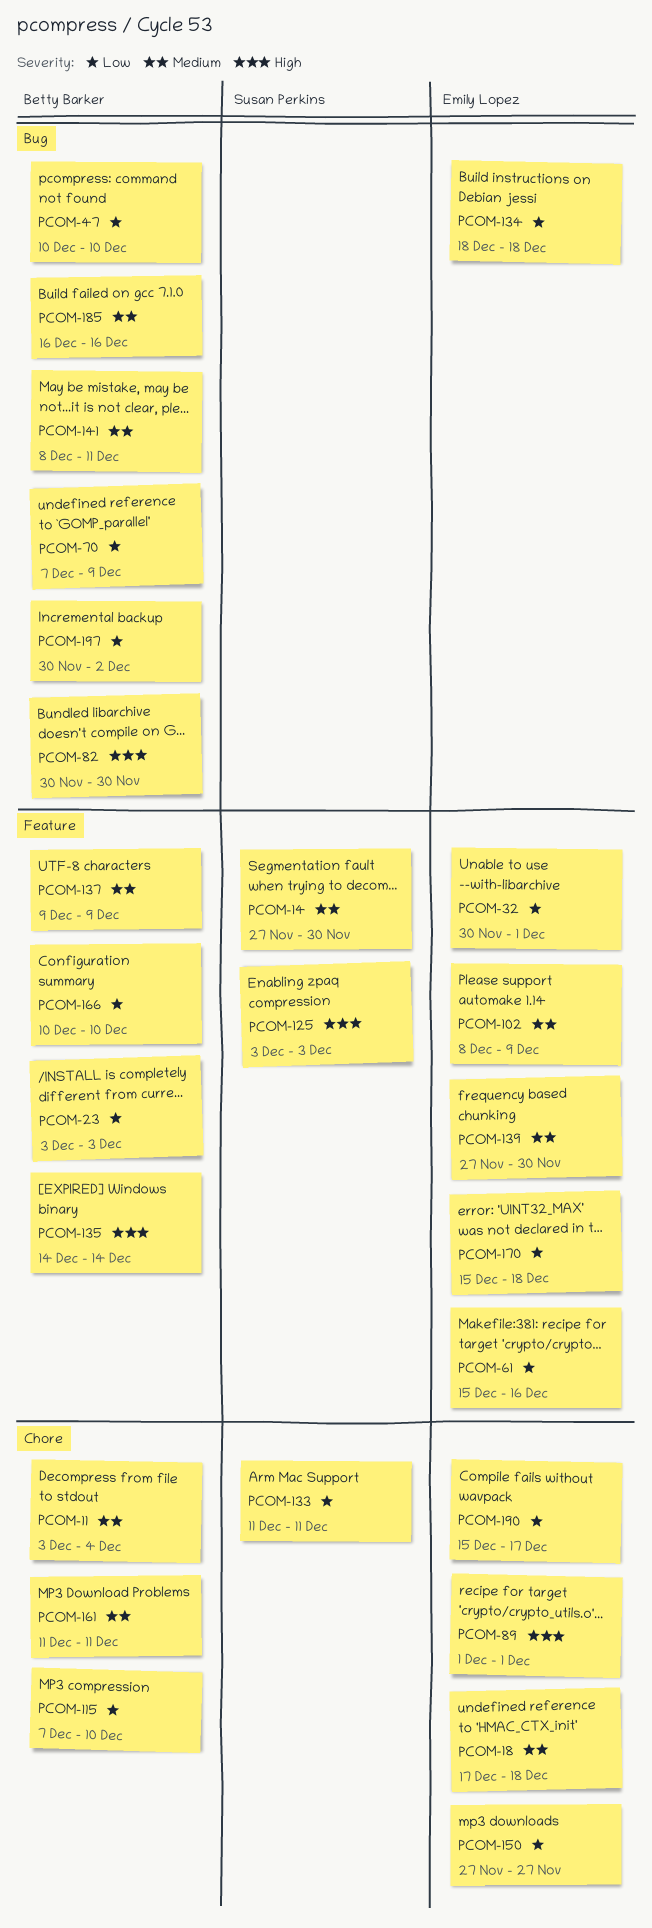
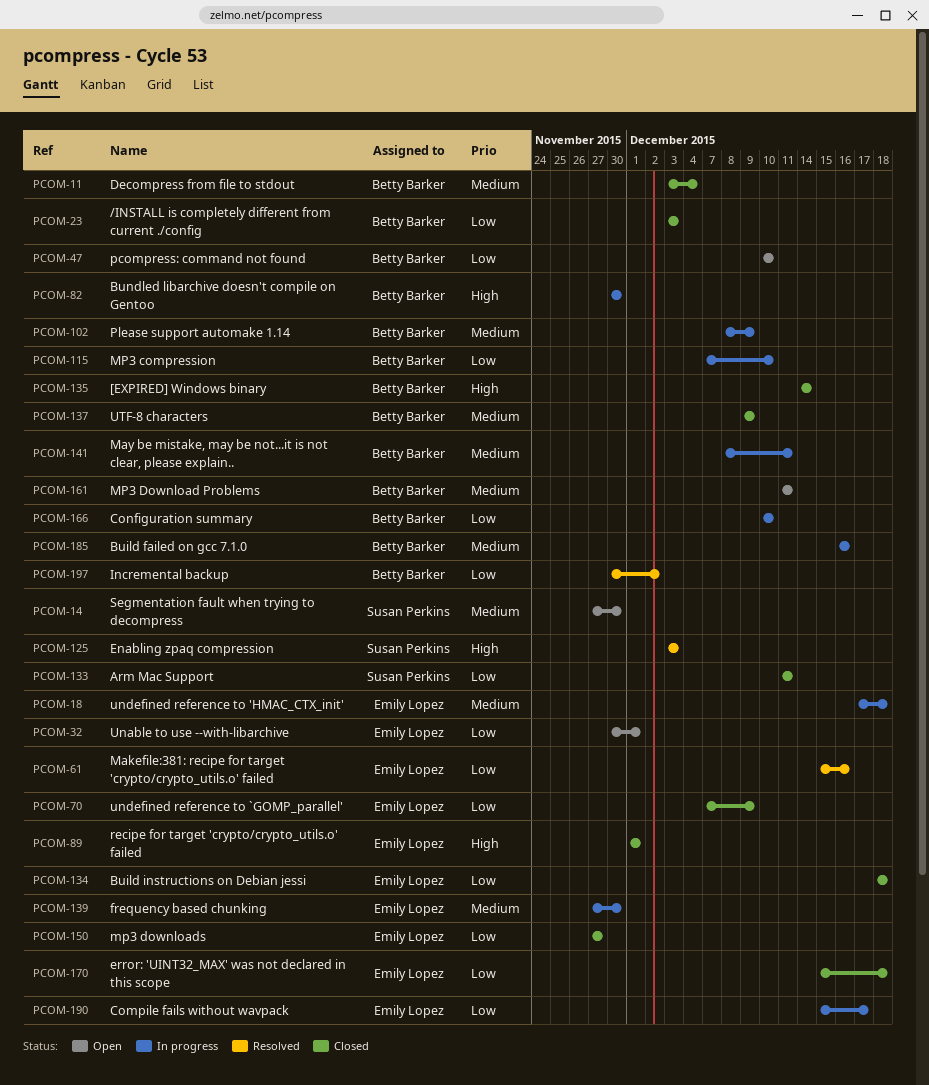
PCOM-70, owner: Betty Barker -> Emily Lopez
PCOM-102, owner: Emily Lopez -> Betty Barker

